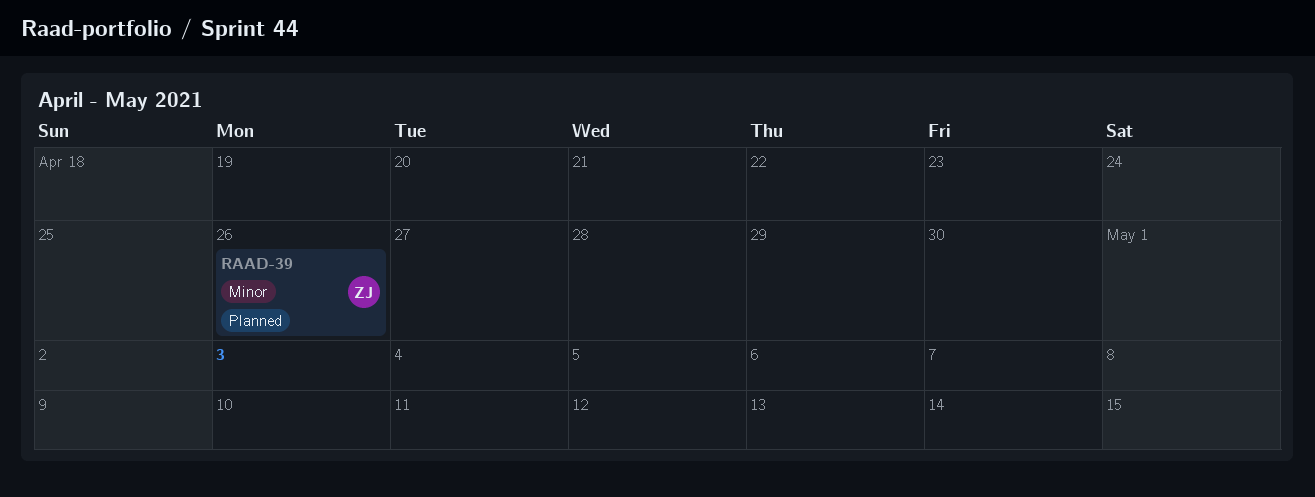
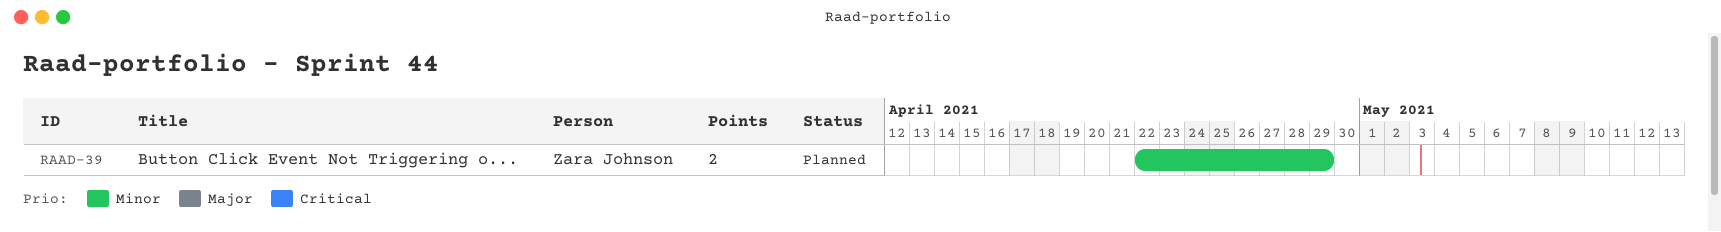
RAAD-39, due: Apr 26 -> Apr 29

